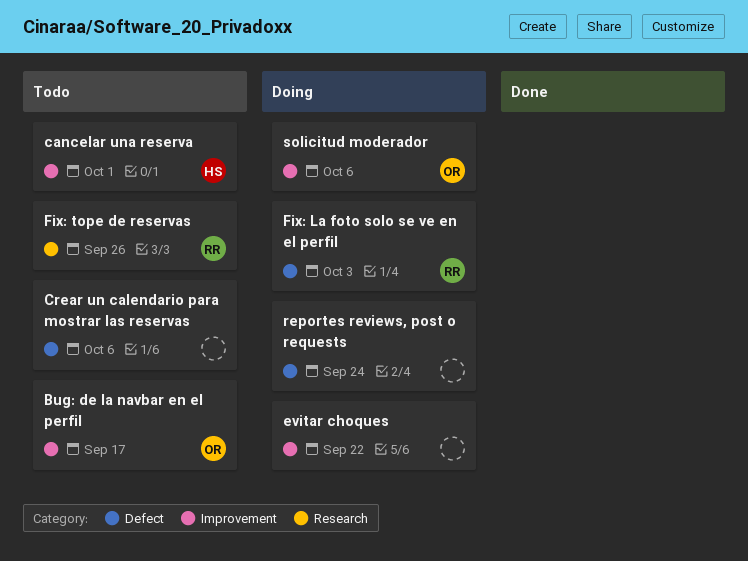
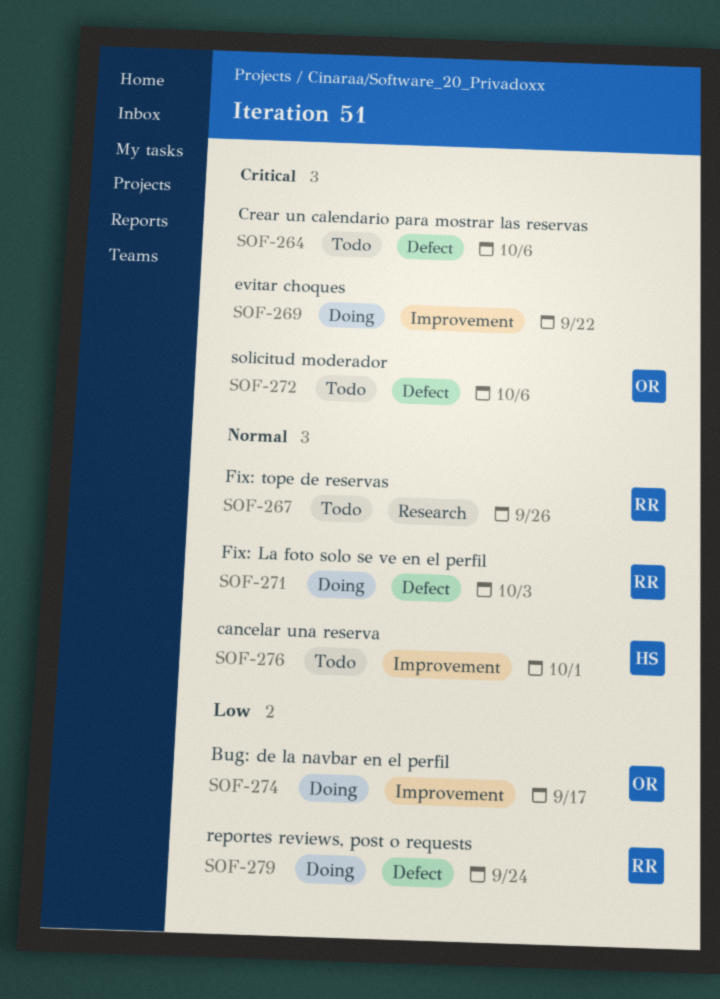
Bug: de la navbar en el perfil, status: Todo -> Doing
reportes reviews, post o requests, owner: none -> RR
solicitud moderador, status: Doing -> Todo
solicitud moderador, label: Improvement -> Defect

